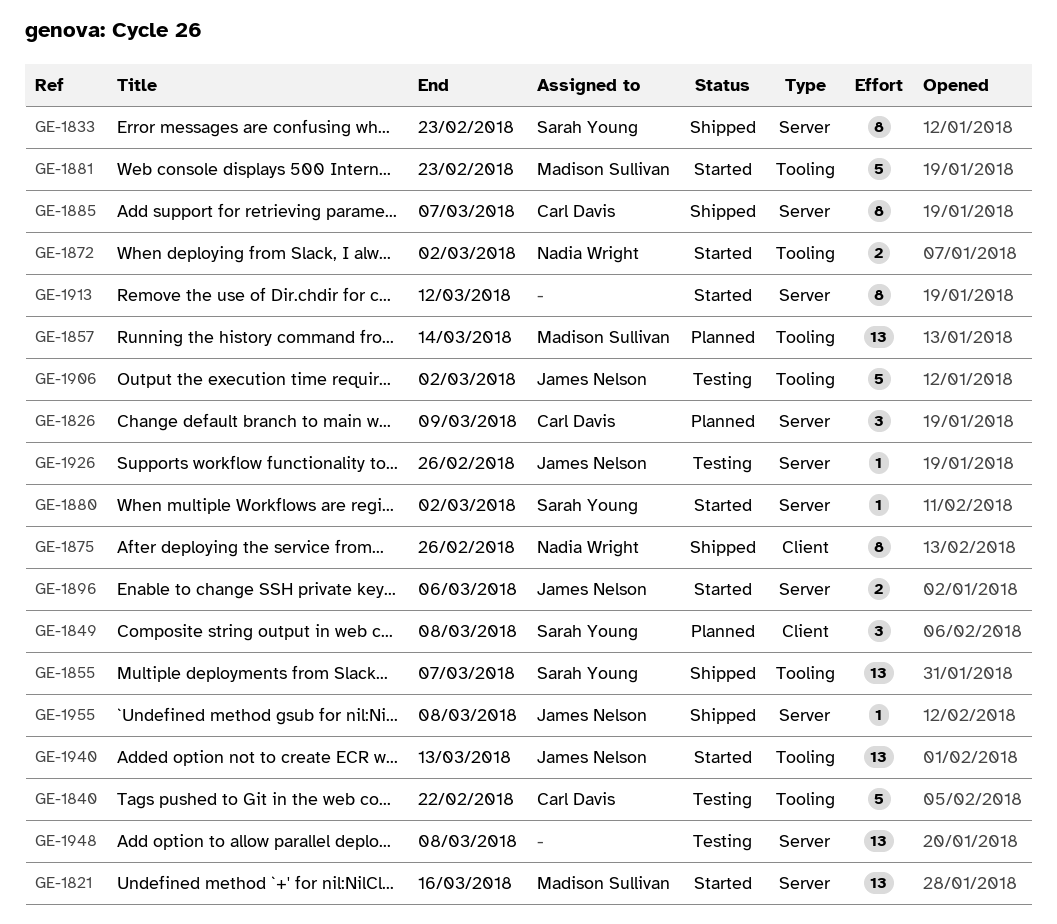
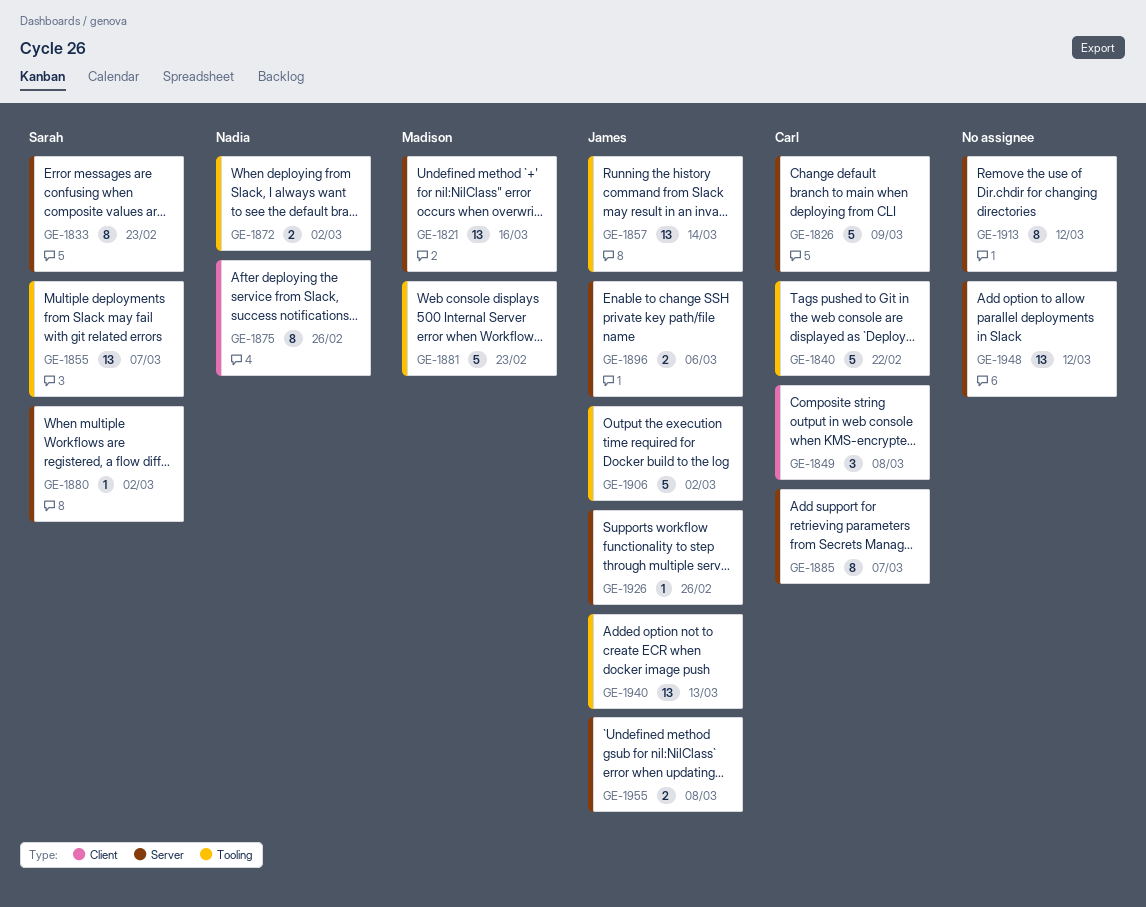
GE-1826, estimate: 3 -> 5
GE-1849, owner: Sarah Young -> Carl Davis
GE-1857, owner: Madison Sullivan -> James Nelson
GE-1948, due: Mar 8 -> Mar 12
GE-1955, estimate: 1 -> 2

